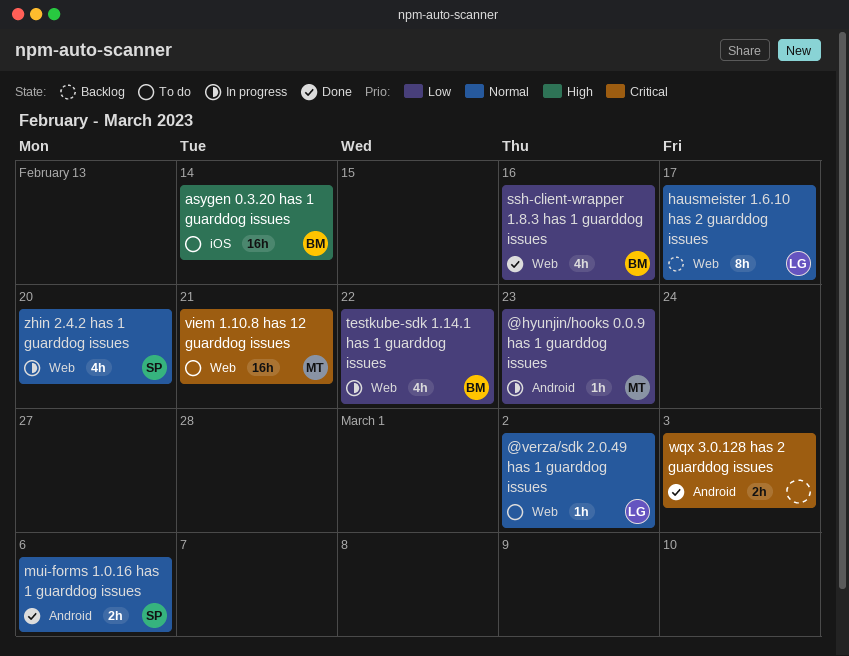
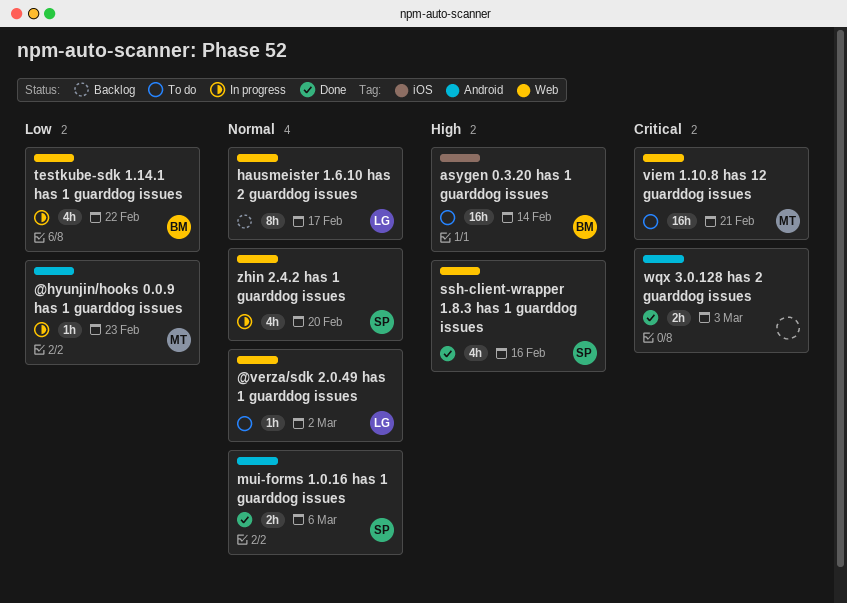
ssh-client-wrapper 1.8.3 has 1 guarddog issues, owner: BM -> SP
ssh-client-wrapper 1.8.3 has 1 guarddog issues, priority: Low -> High

